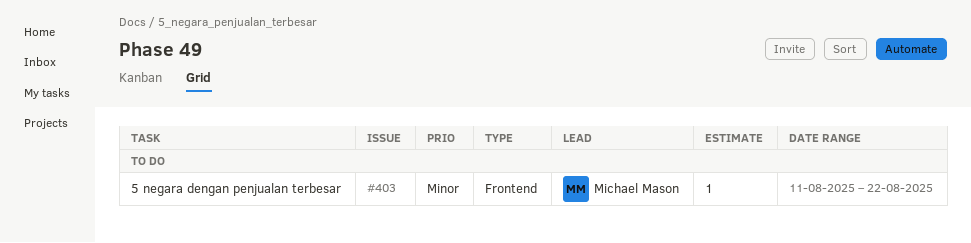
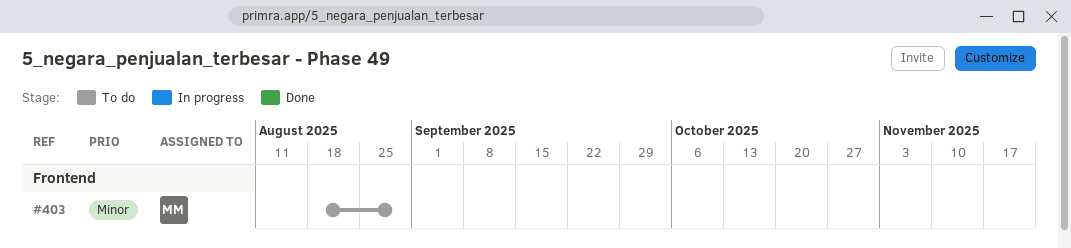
#403, start: Aug 11 -> Aug 18
#403, due: Aug 22 -> Aug 29

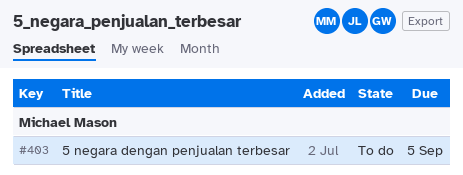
#403, due: Aug 29 -> Sep 5

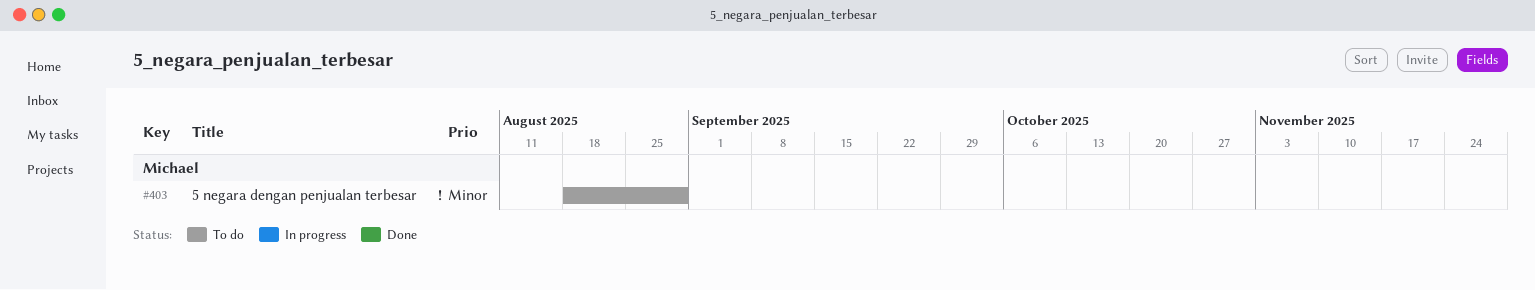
#403, due: Sep 5 -> Aug 29

